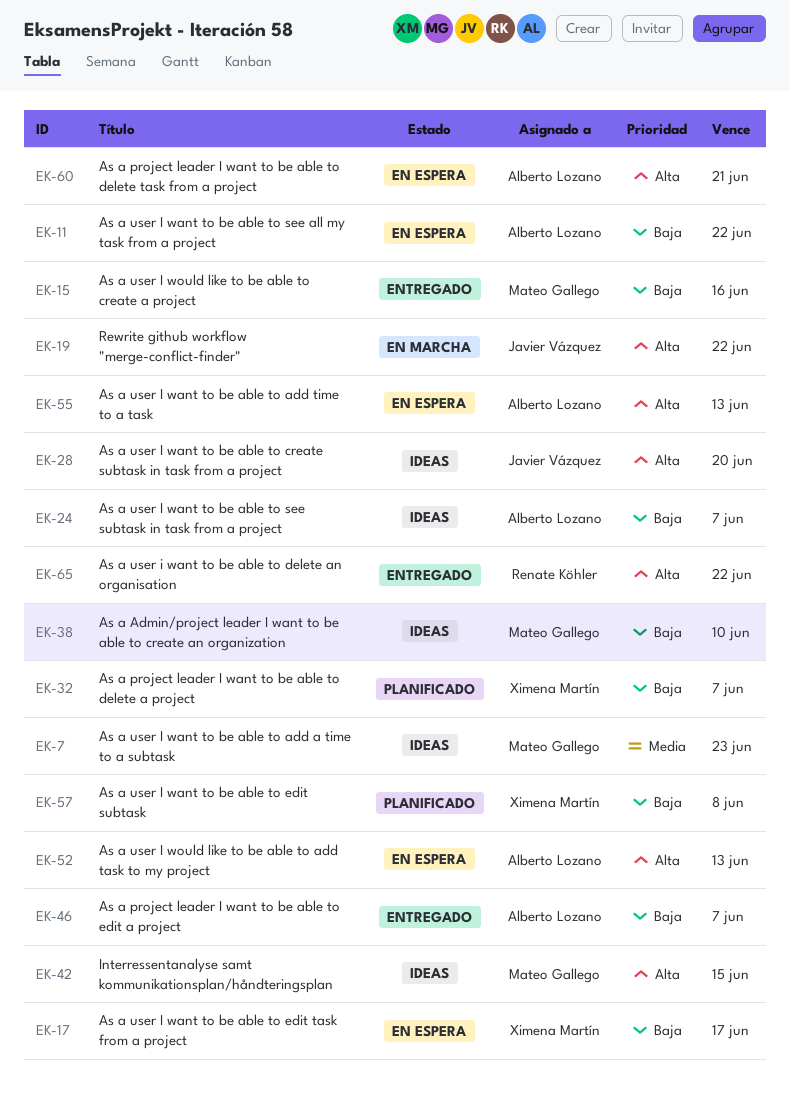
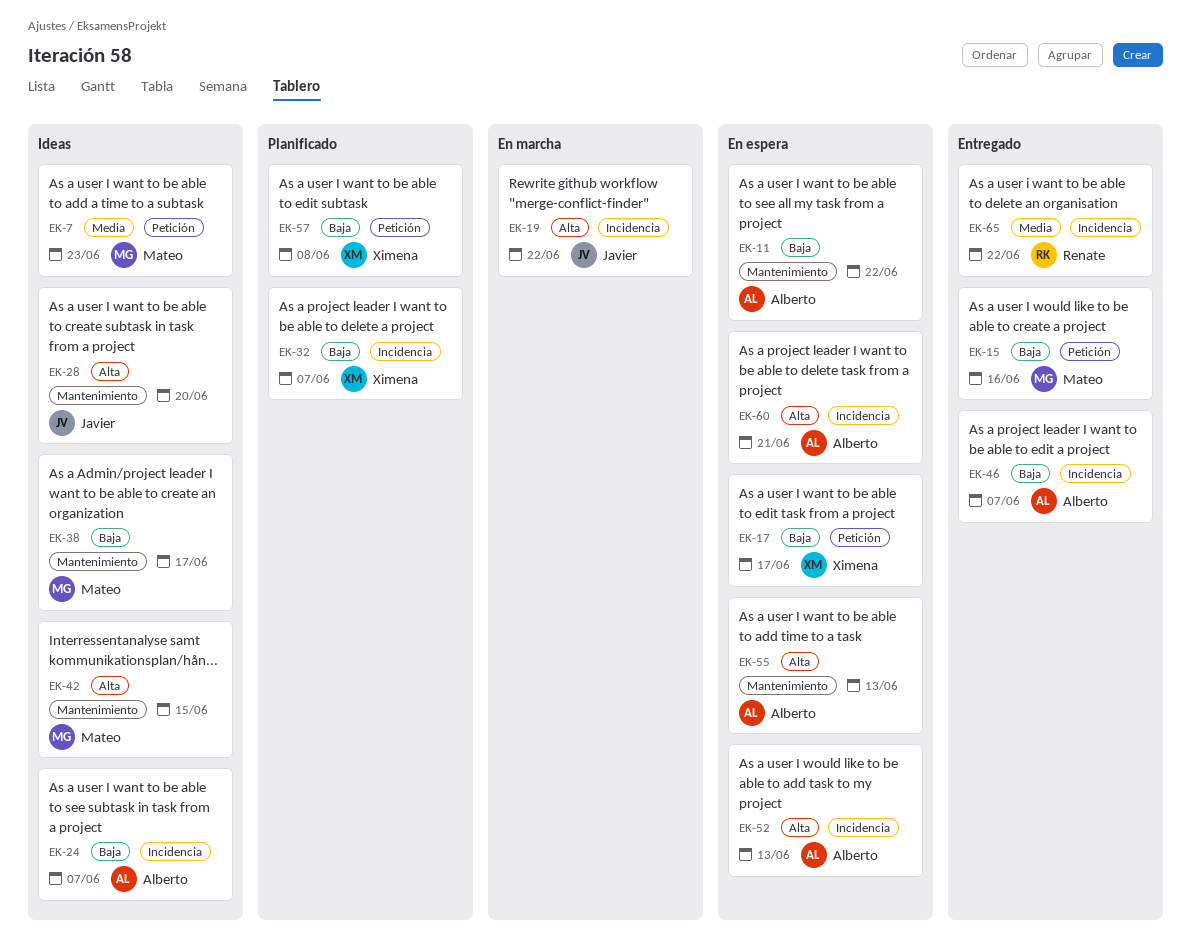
EK-38, due: Jun 10 -> Jun 17
EK-65, priority: Alta -> Media

